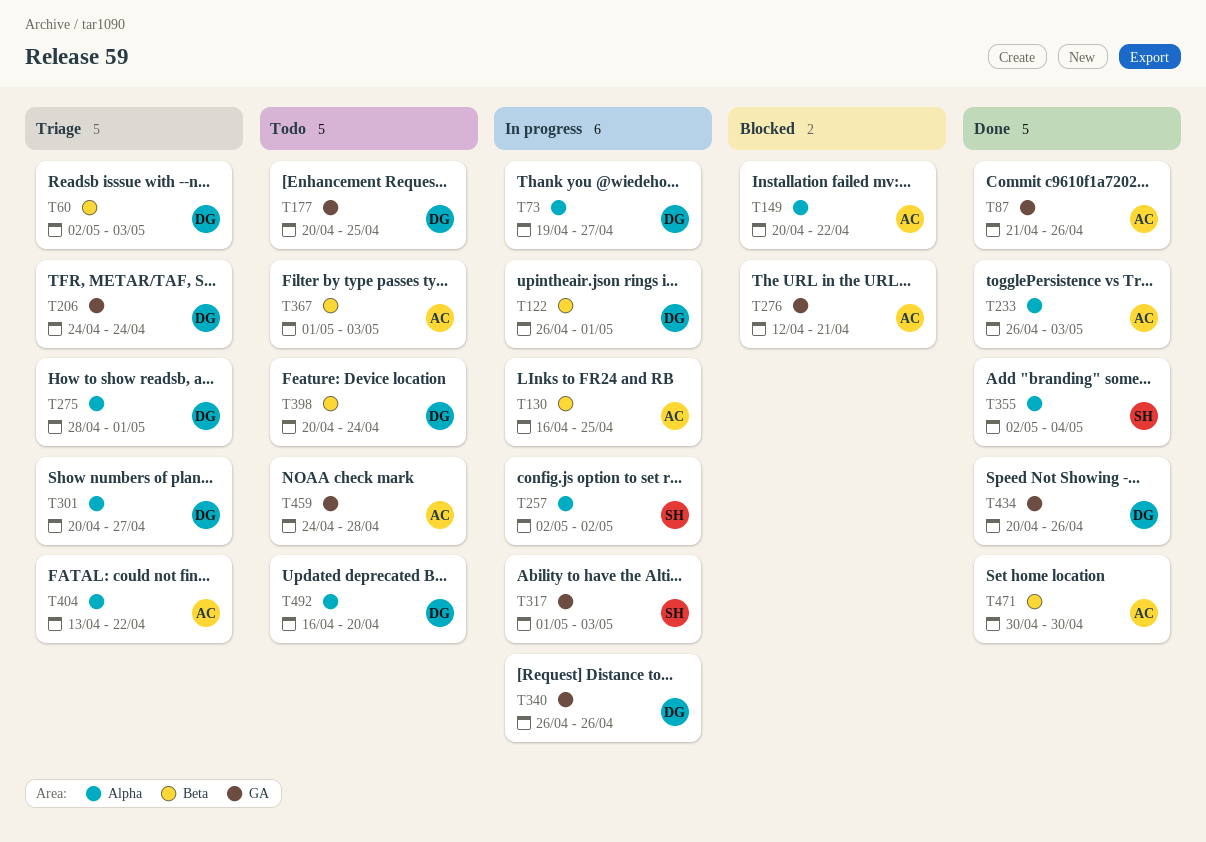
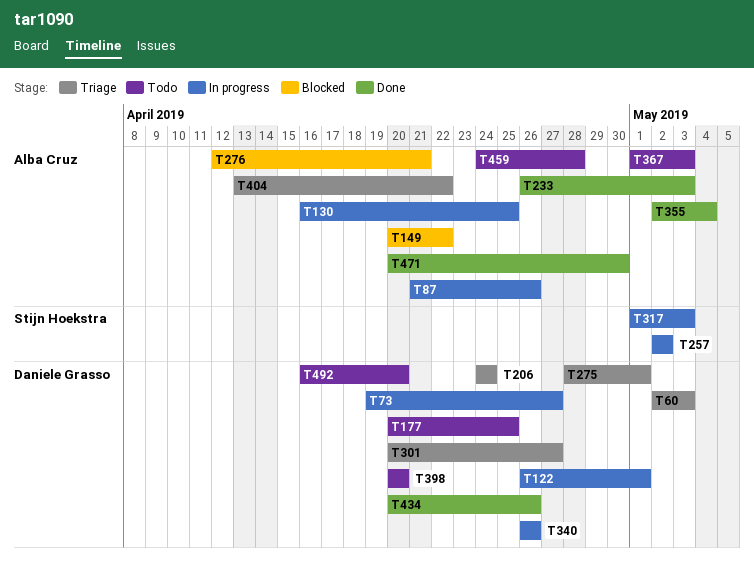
T87, status: Done -> In progress
T355, owner: Stijn Hoekstra -> Alba Cruz
T398, due: Apr 24 -> Apr 20
T471, start: Apr 30 -> Apr 20

